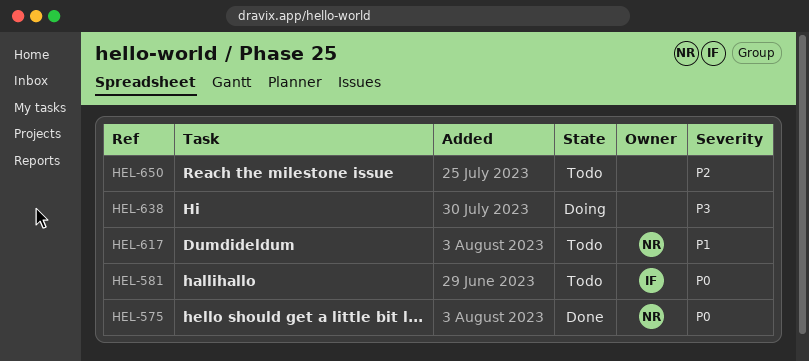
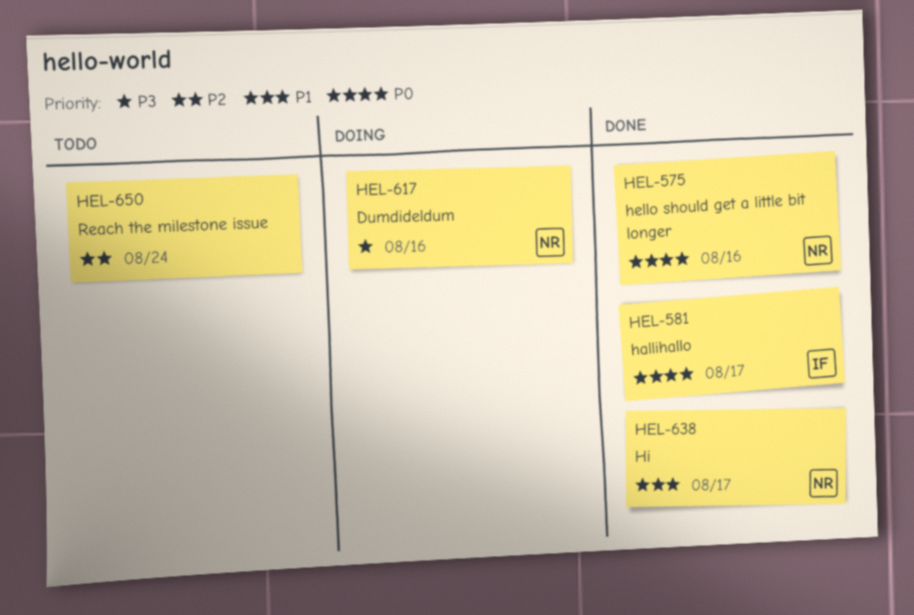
HEL-581, status: Todo -> Done
HEL-617, status: Todo -> Doing
HEL-617, priority: P1 -> P3
HEL-638, status: Doing -> Done
HEL-638, owner: none -> NR
HEL-638, priority: P3 -> P1

